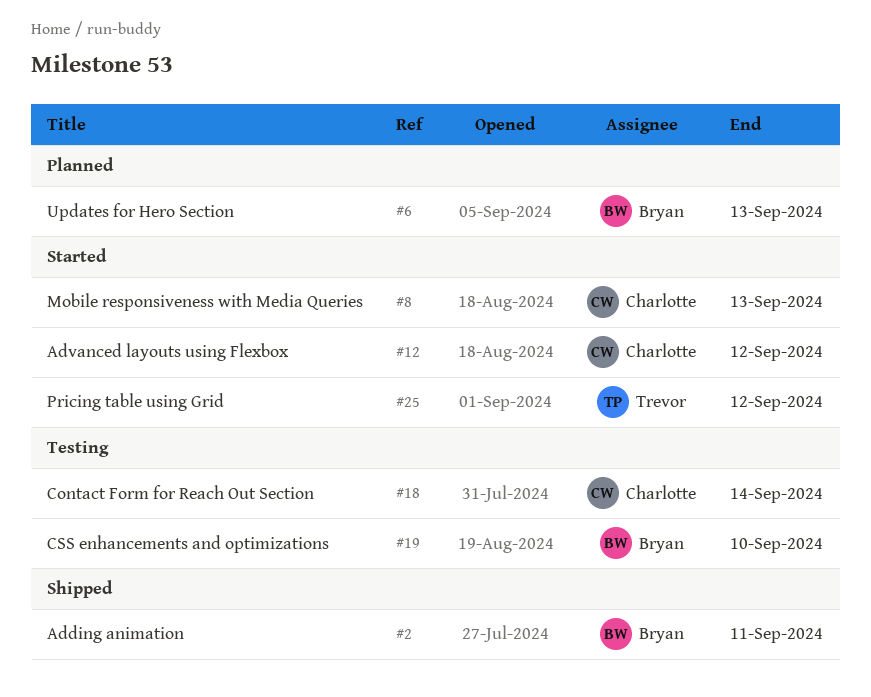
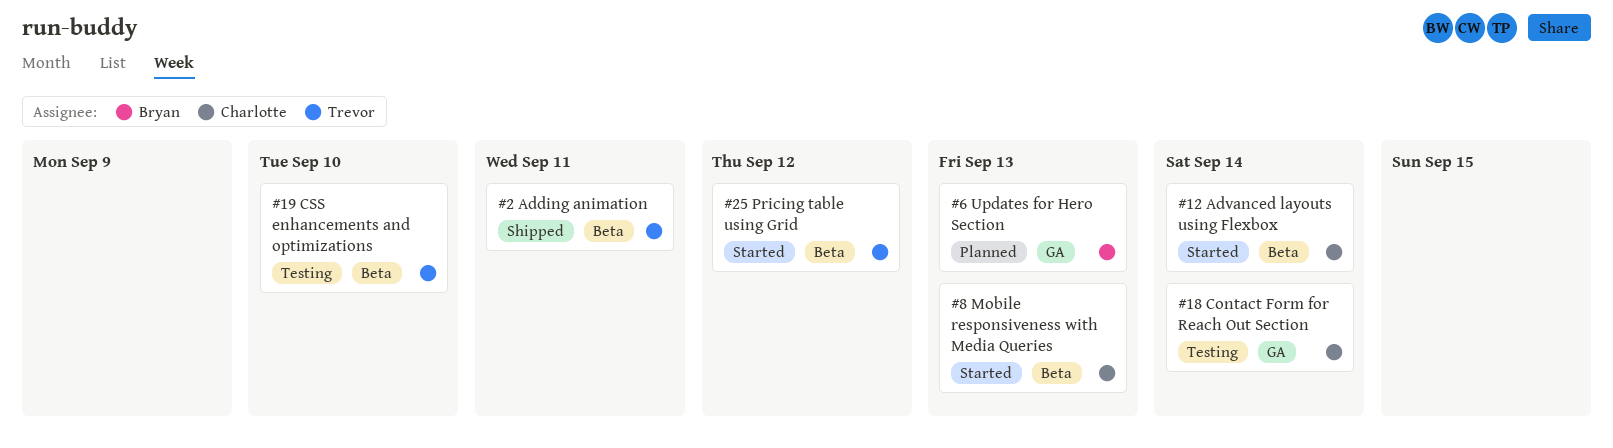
#2, owner: Bryan -> Trevor
#12, due: Sep 12 -> Sep 14
#19, owner: Bryan -> Trevor

